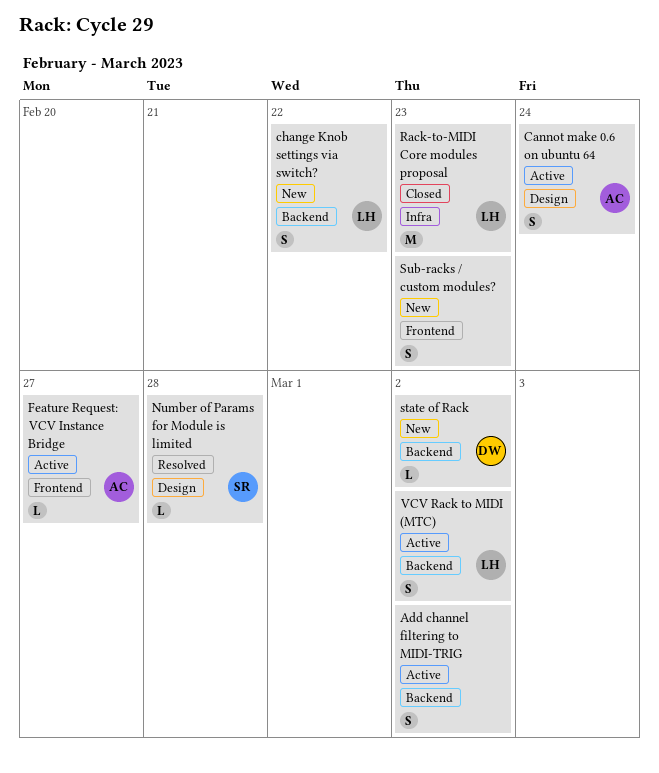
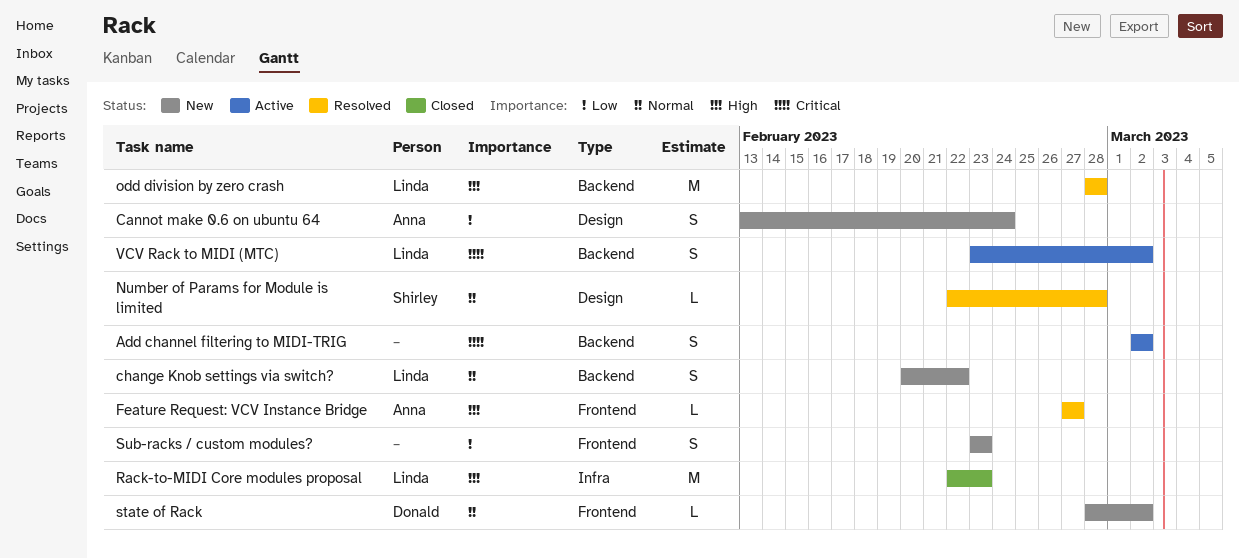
Cannot make 0.6 on ubuntu 64, status: Active -> New
Feature Request: VCV Instance Bridge, status: Active -> Resolved
odd division by zero crash: none -> present
state of Rack, label: Backend -> Frontend

